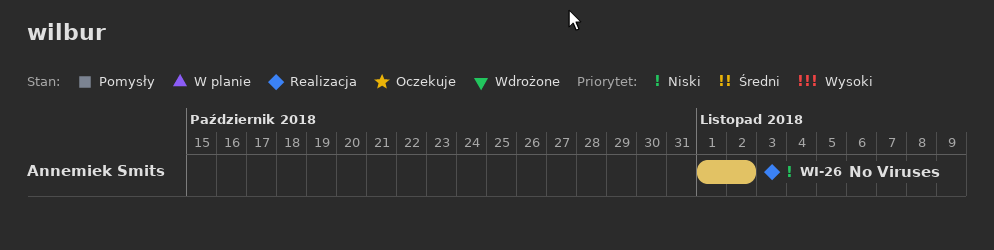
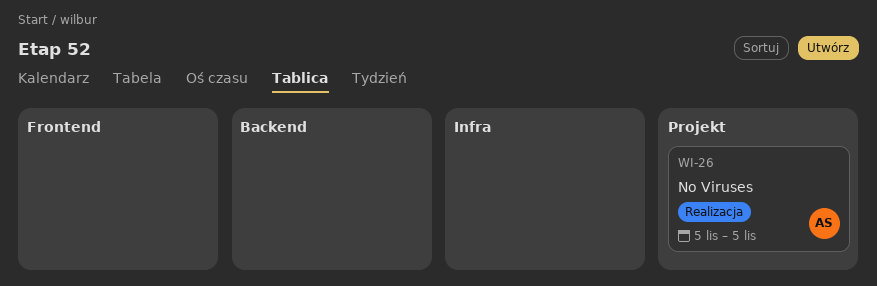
WI-26, start: Nov 1 -> Nov 5
WI-26, due: Nov 2 -> Nov 5

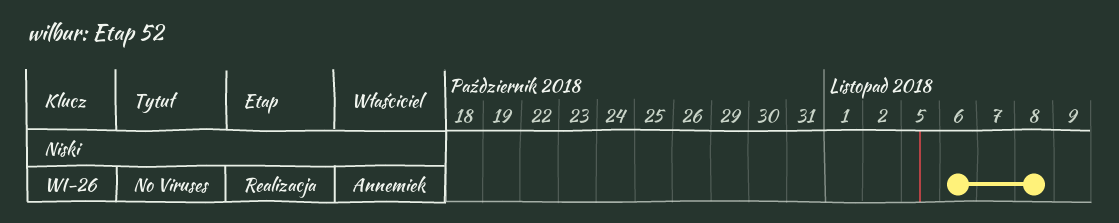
WI-26, start: Nov 5 -> Nov 6
WI-26, due: Nov 5 -> Nov 8

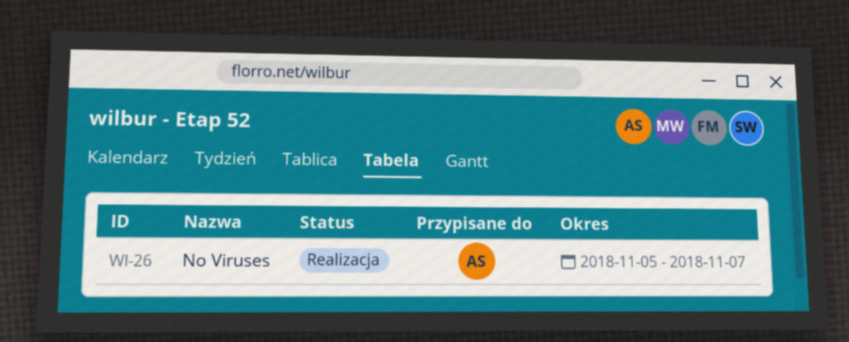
WI-26, start: Nov 6 -> Nov 5
WI-26, due: Nov 8 -> Nov 7

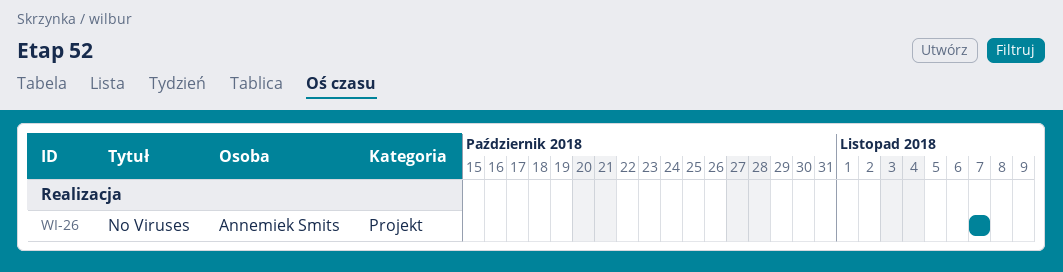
WI-26, start: Nov 5 -> Nov 7

